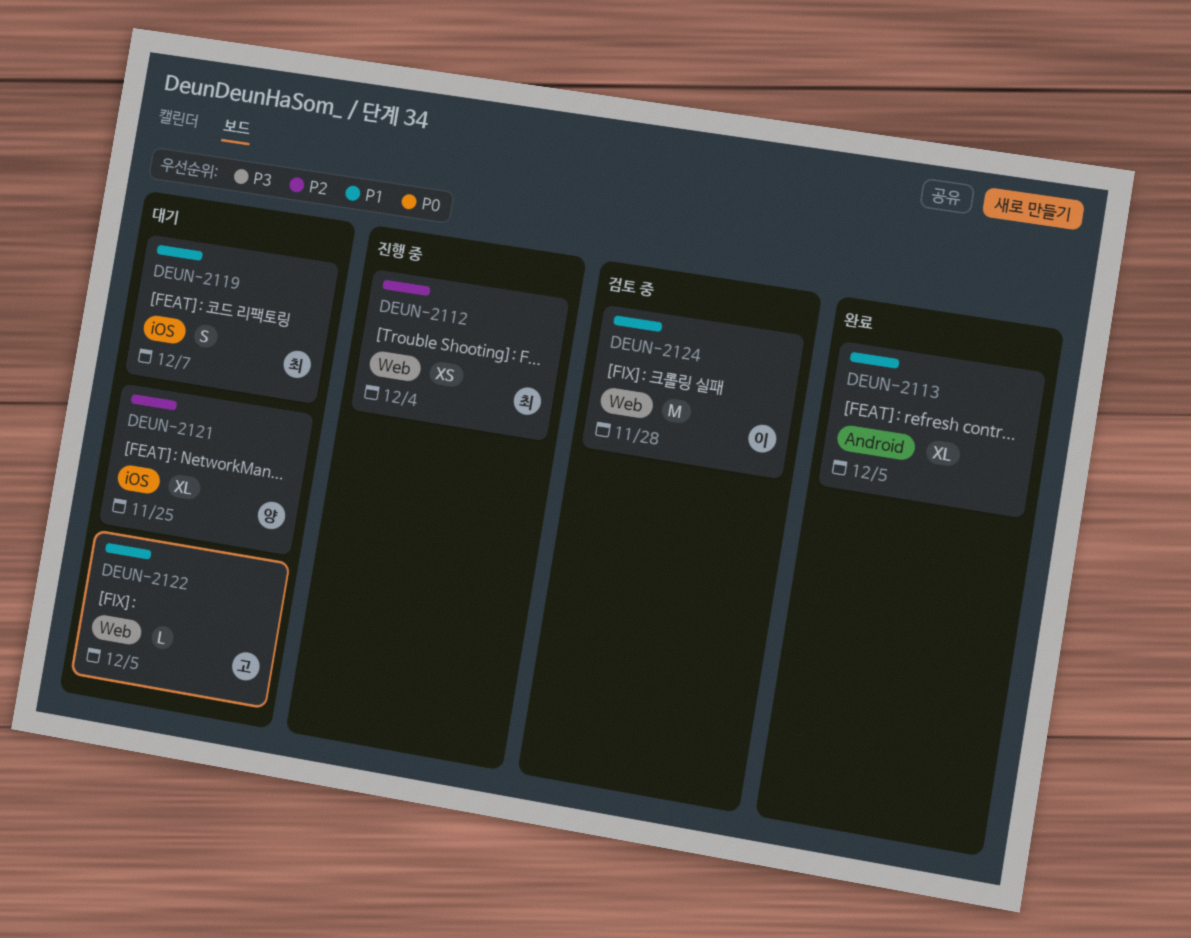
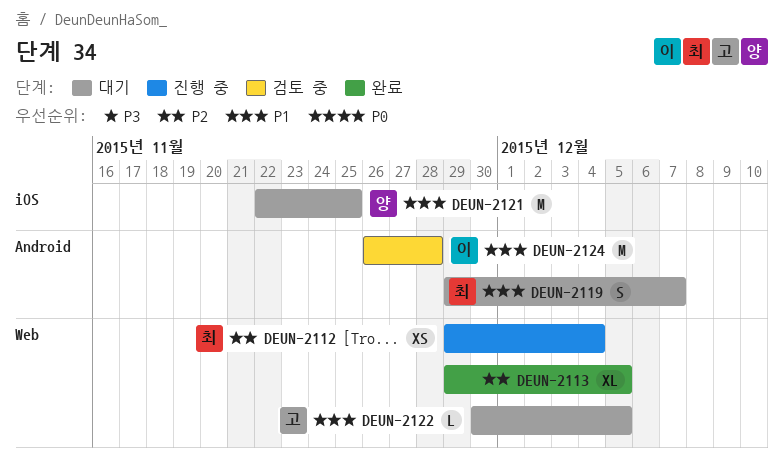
DEUN-2113, priority: P1 -> P2
DEUN-2113, label: Android -> Web
DEUN-2119, label: iOS -> Android
DEUN-2121, priority: P2 -> P1
DEUN-2121, estimate: XL -> M
DEUN-2124, label: Web -> Android

